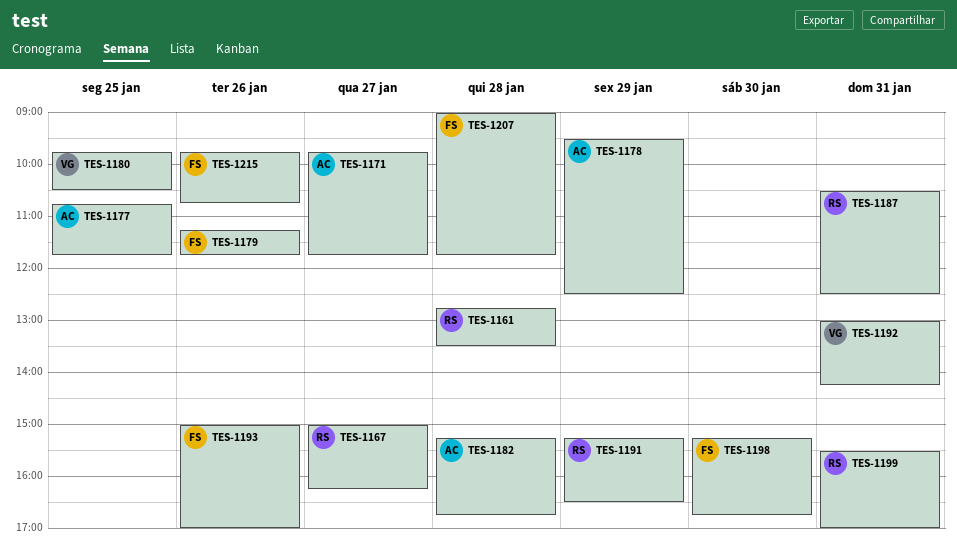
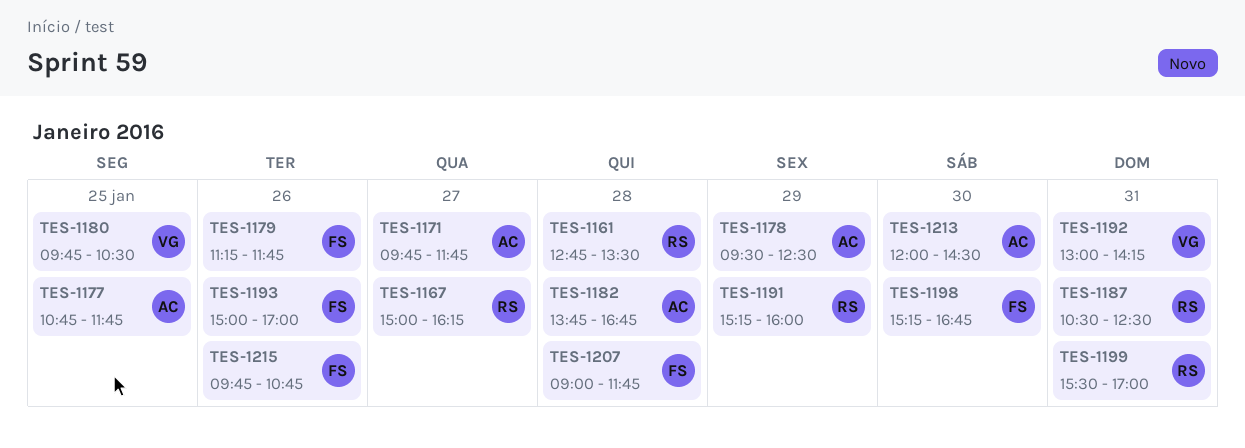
TES-1182, begins: 15:15 -> 13:45
TES-1191, ends: 16:30 -> 16:00
TES-1213: none -> present

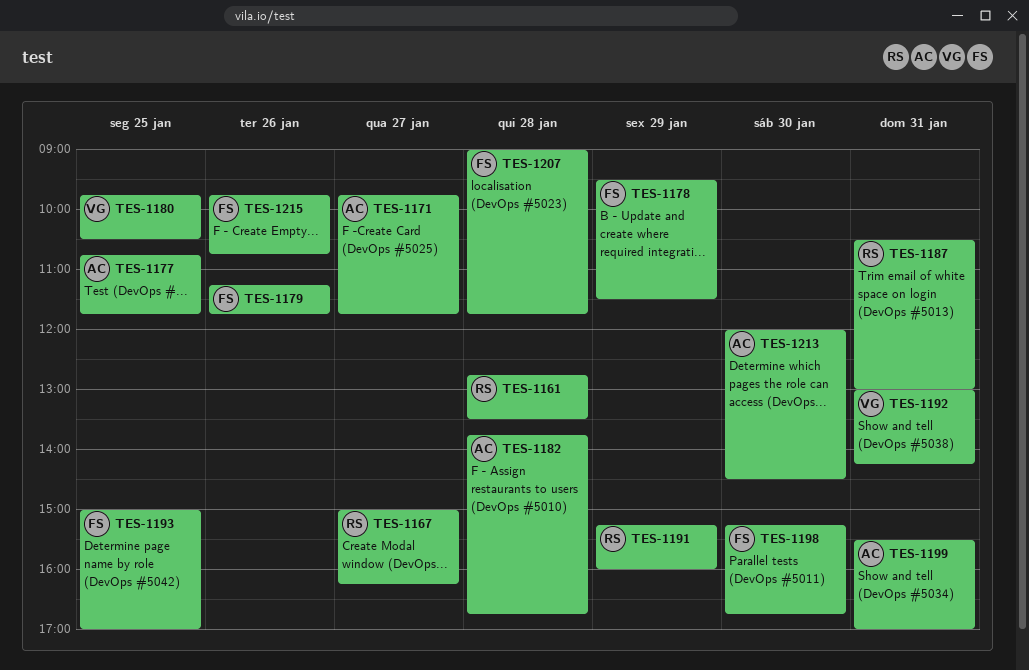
TES-1178, owner: AC -> FS
TES-1178, ends: 12:30 -> 11:30
TES-1187, ends: 12:30 -> 13:00
TES-1193, day: Jan 26 -> Jan 25
TES-1199, owner: RS -> AC

